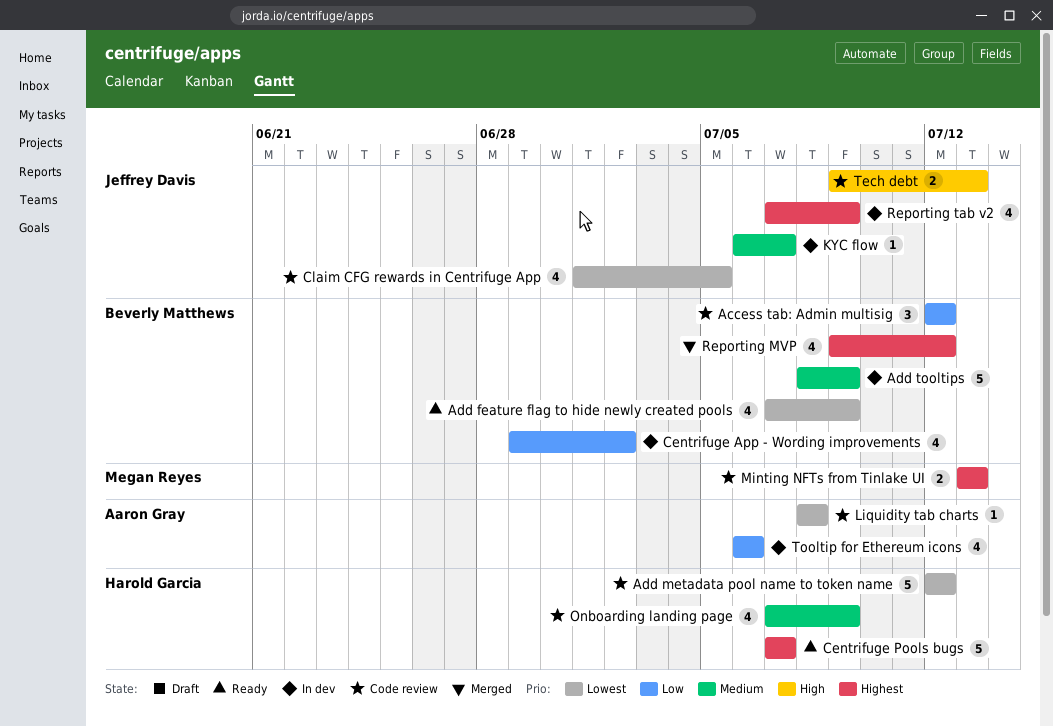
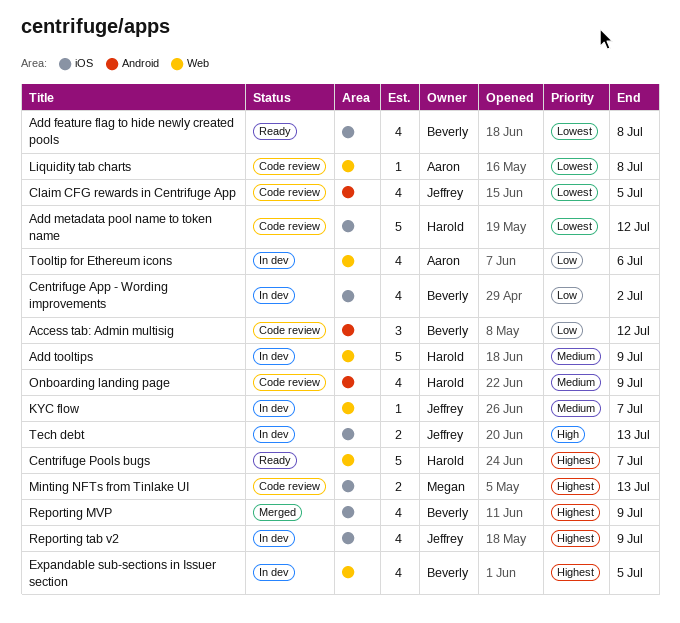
Add feature flag to hide newly created pools, due: Jul 9 -> Jul 8
Add tooltips, owner: Beverly Matthews -> Harold Garcia
Expandable sub-sections in Issuer section: none -> present
Reporting MVP, due: Jul 12 -> Jul 9
Tech debt, status: Code review -> In dev

